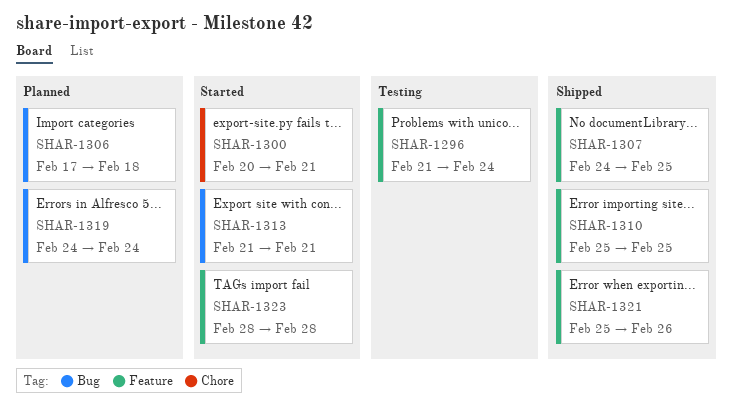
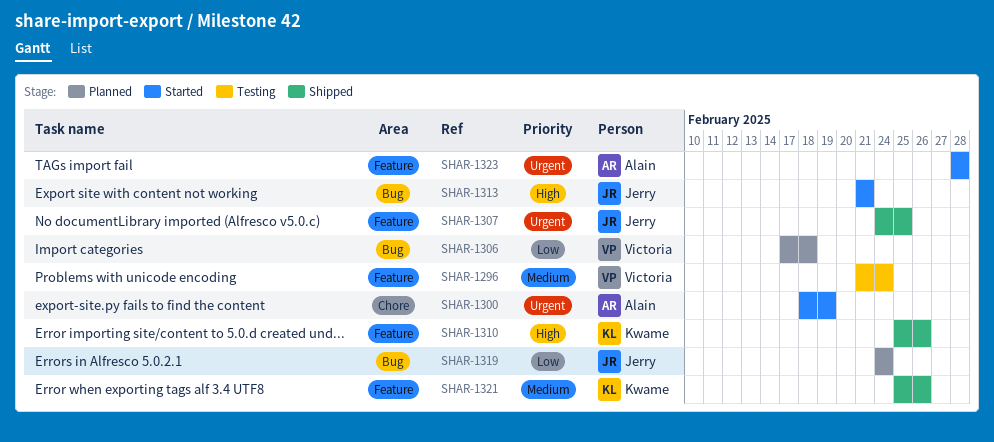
SHAR-1300, start: Feb 20 -> Feb 18
SHAR-1300, due: Feb 21 -> Feb 19
SHAR-1310, due: Feb 25 -> Feb 26

